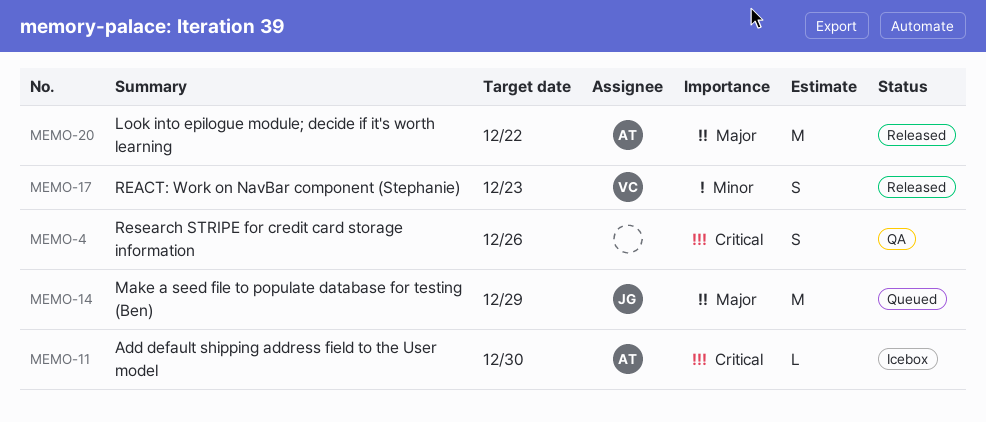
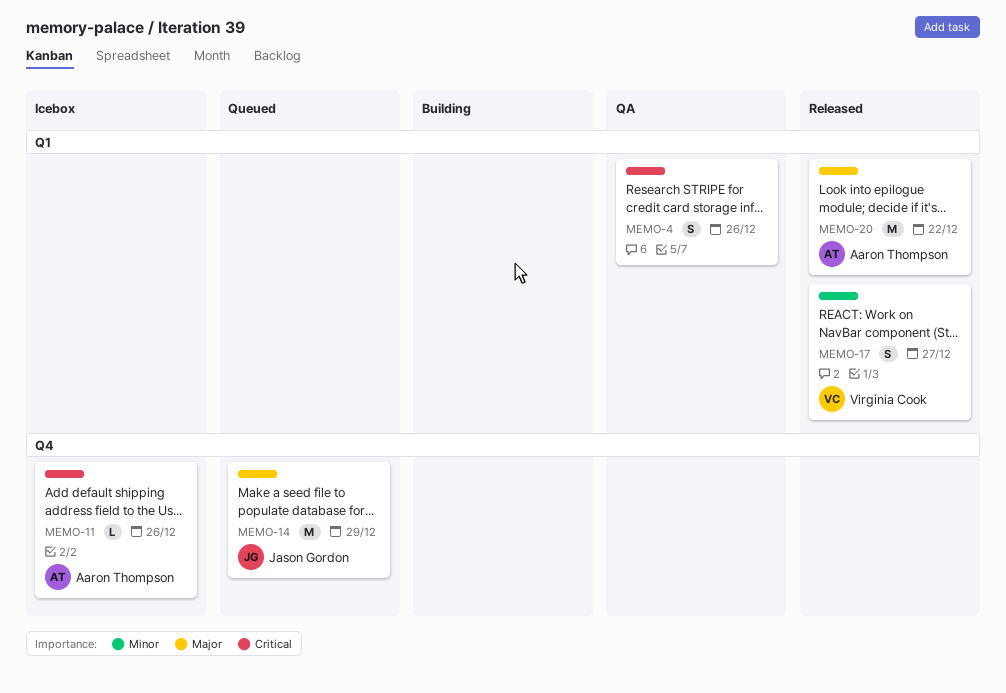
MEMO-11, due: Dec 30 -> Dec 26
MEMO-17, due: Dec 23 -> Dec 27

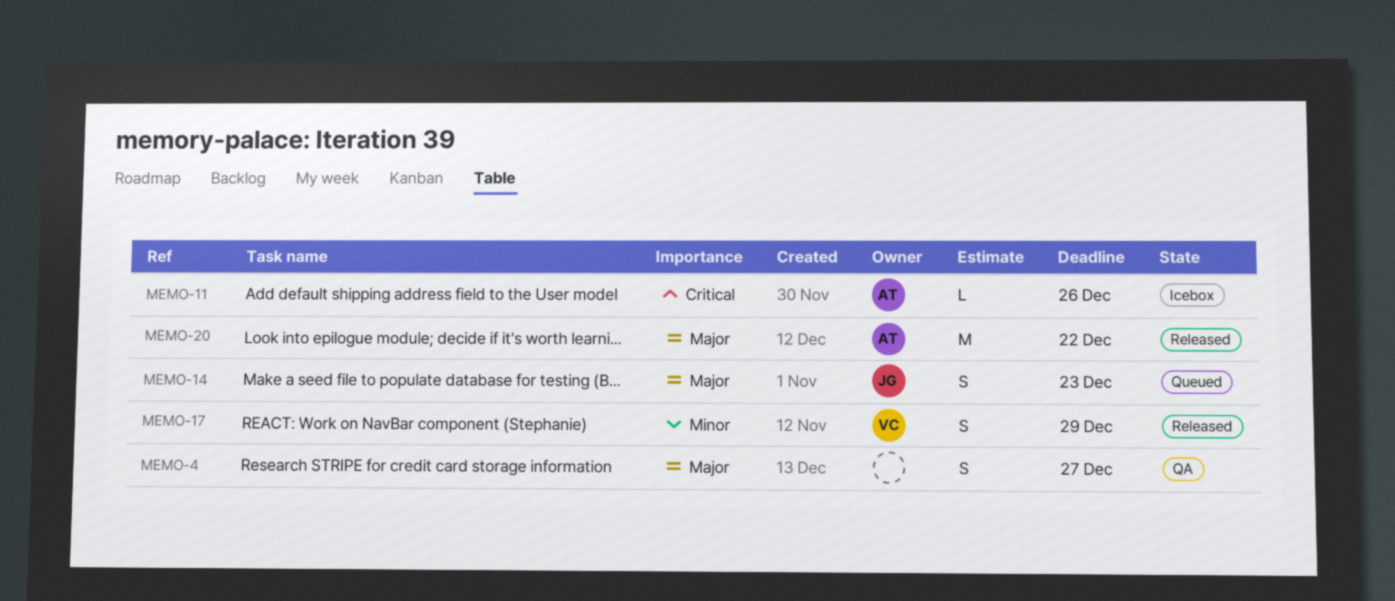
MEMO-4, priority: Critical -> Major
MEMO-4, due: Dec 26 -> Dec 27
MEMO-14, estimate: M -> S
MEMO-14, due: Dec 29 -> Dec 23
MEMO-17, due: Dec 27 -> Dec 29

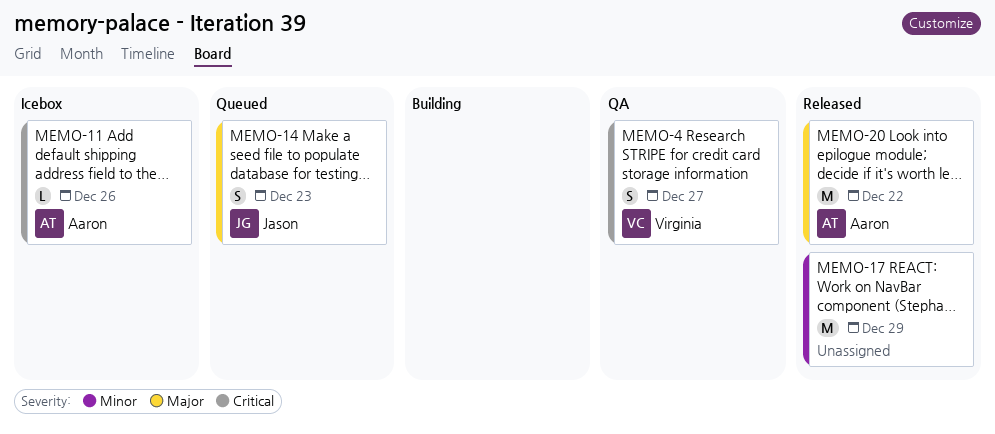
MEMO-4, owner: none -> Virginia
MEMO-4, priority: Major -> Critical
MEMO-17, owner: Virginia -> none
MEMO-17, estimate: S -> M

